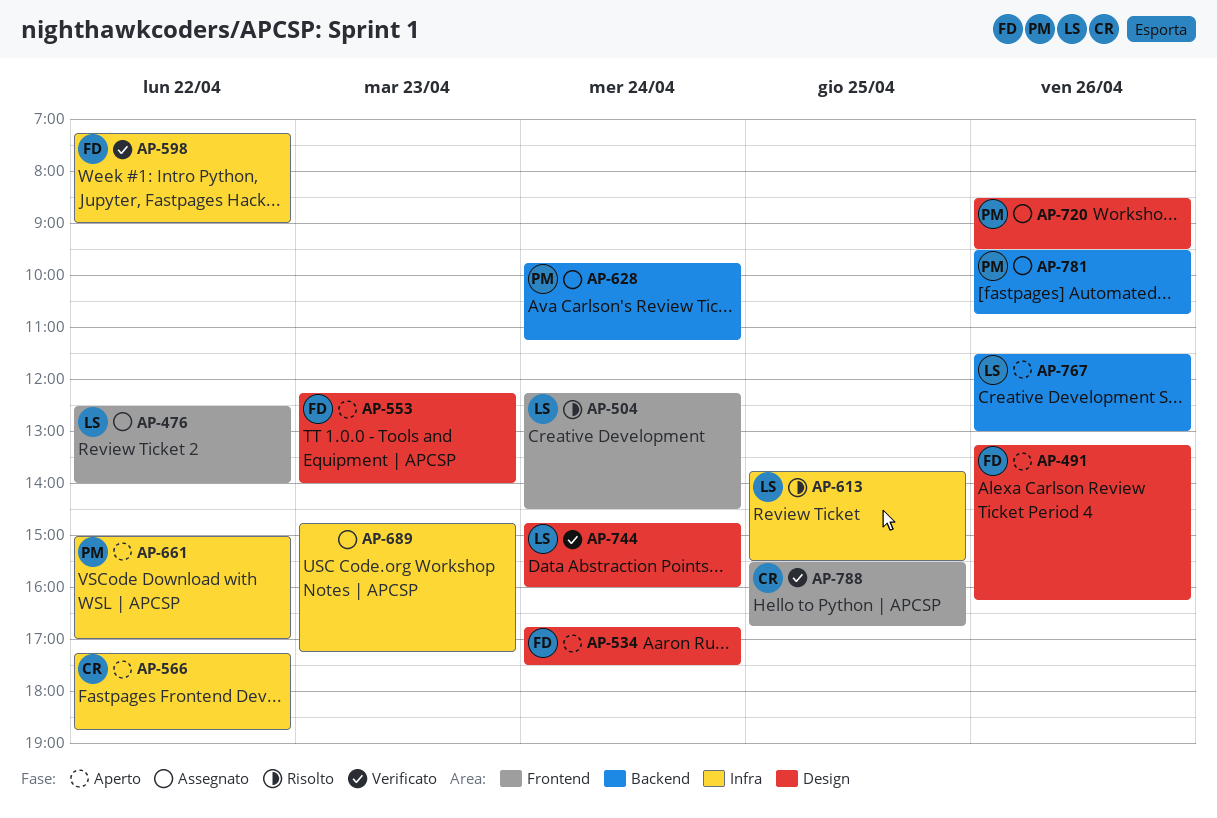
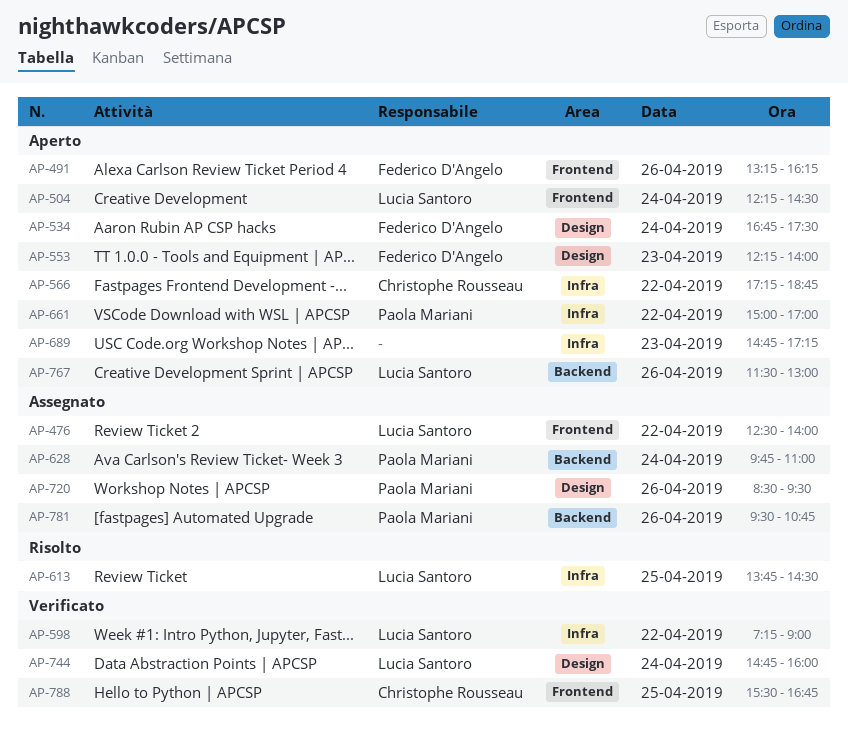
AP-491, label: Design -> Frontend
AP-504, status: Risolto -> Aperto
AP-598, owner: Federico D'Angelo -> Lucia Santoro
AP-613, ends: 15:30 -> 14:30
AP-628, ends: 11:15 -> 11:00
AP-689, status: Assegnato -> Aperto

